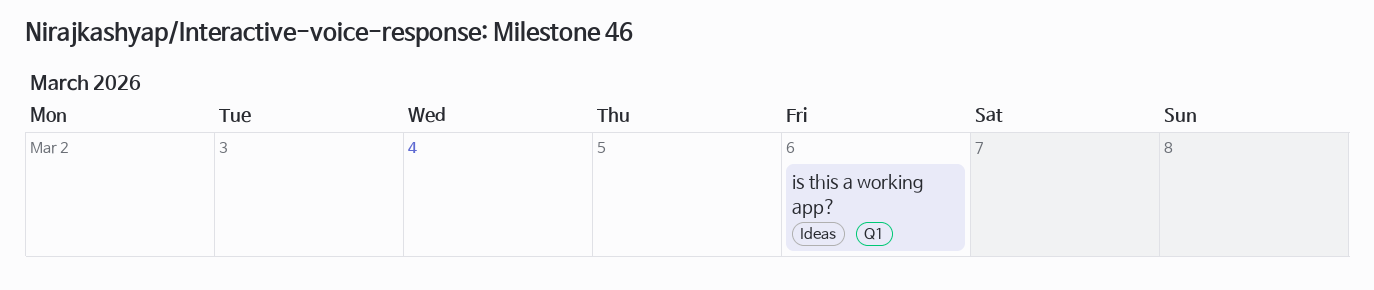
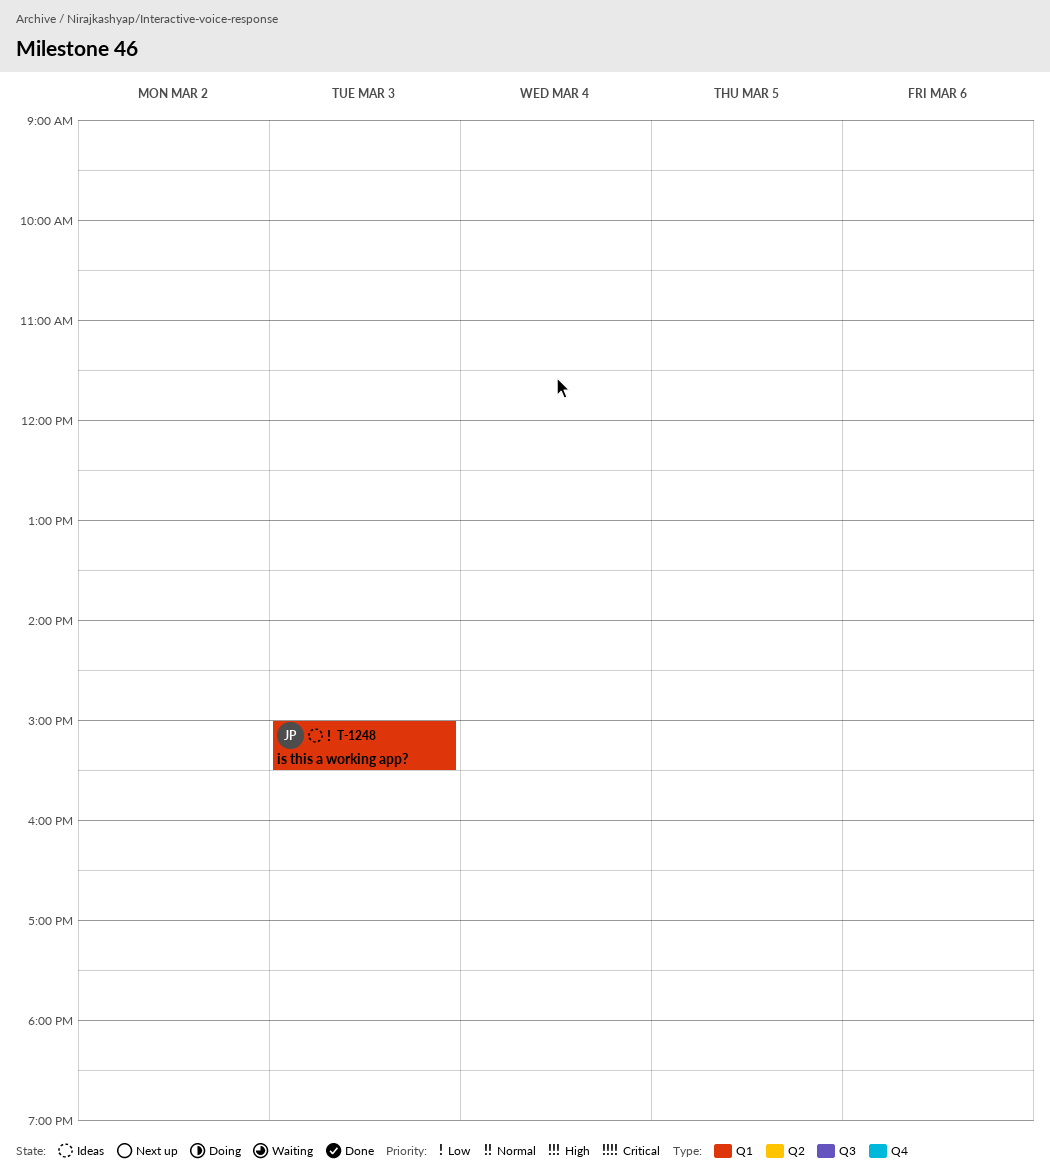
is this a working app?, day: Mar 6 -> Mar 3

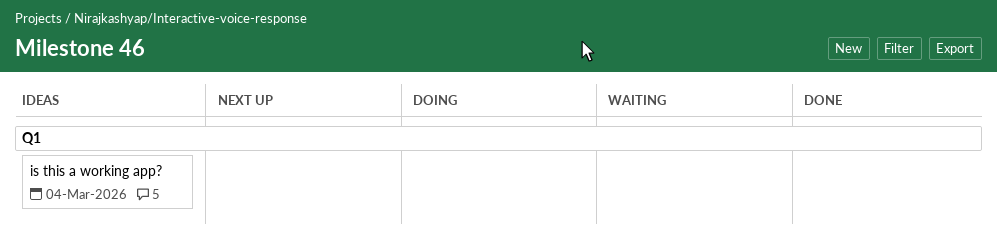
is this a working app?, day: Mar 3 -> Mar 4

